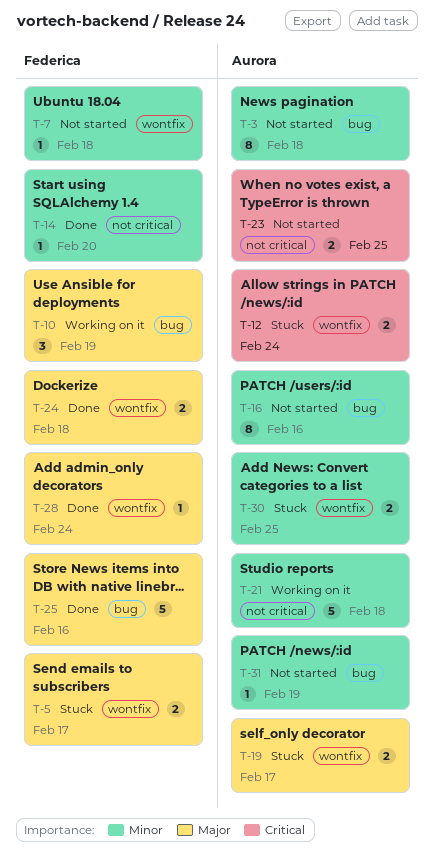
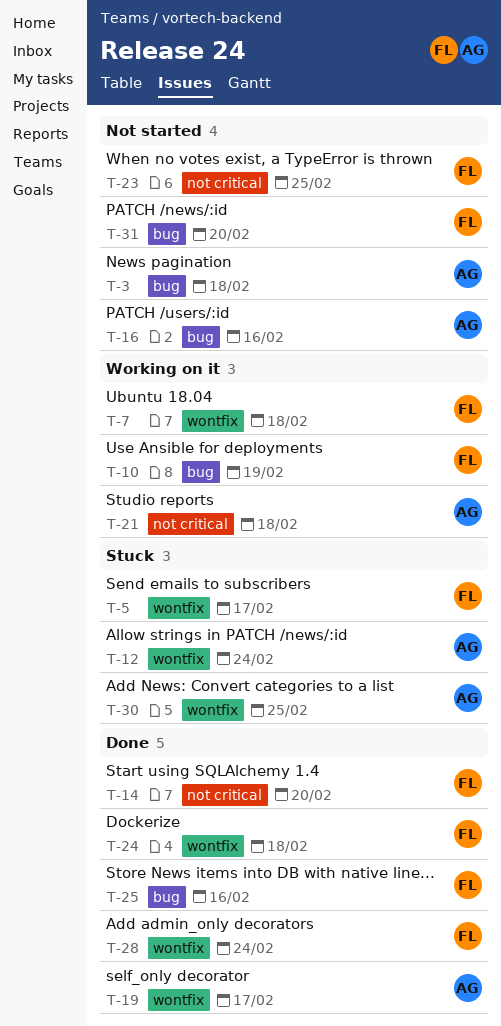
T-7, status: Not started -> Working on it
T-19, status: Stuck -> Done
T-23, owner: Aurora -> Federica
T-31, owner: Aurora -> Federica
T-31, due: Feb 19 -> Feb 20

